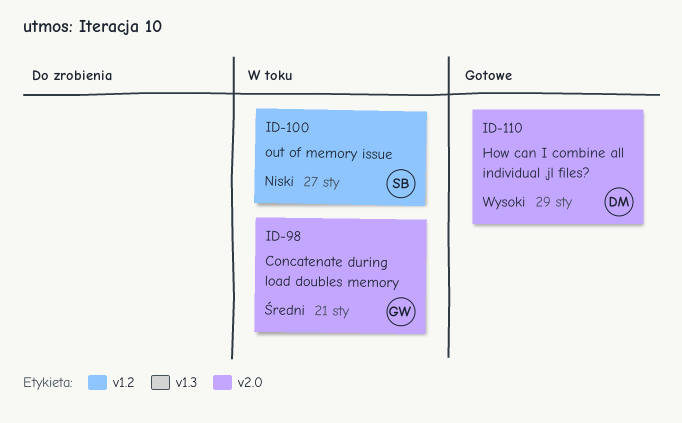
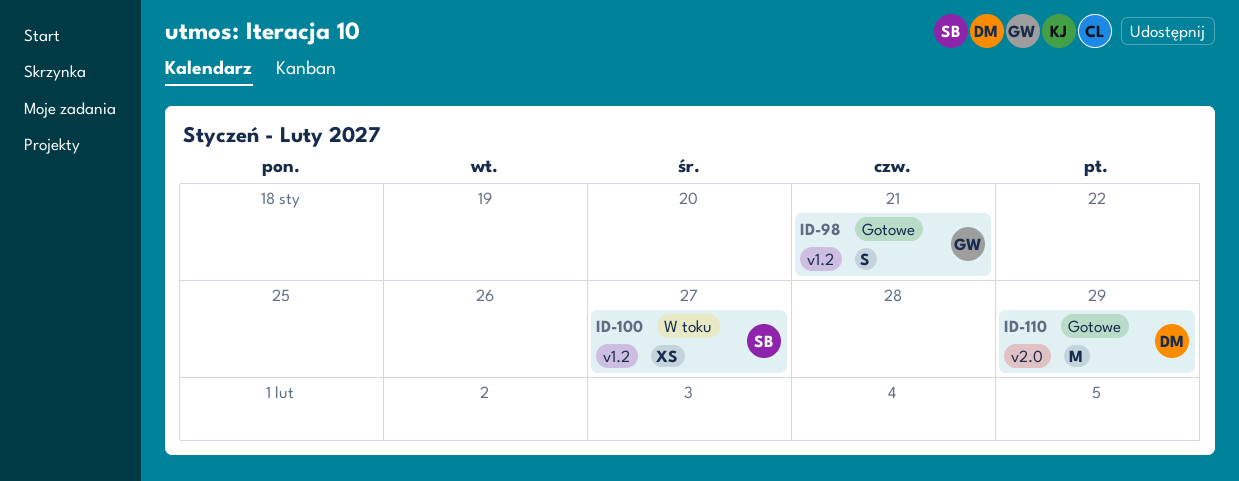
ID-98, status: W toku -> Gotowe
ID-98, label: v2.0 -> v1.2

